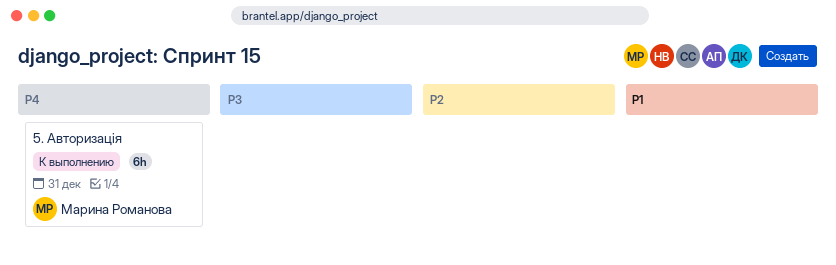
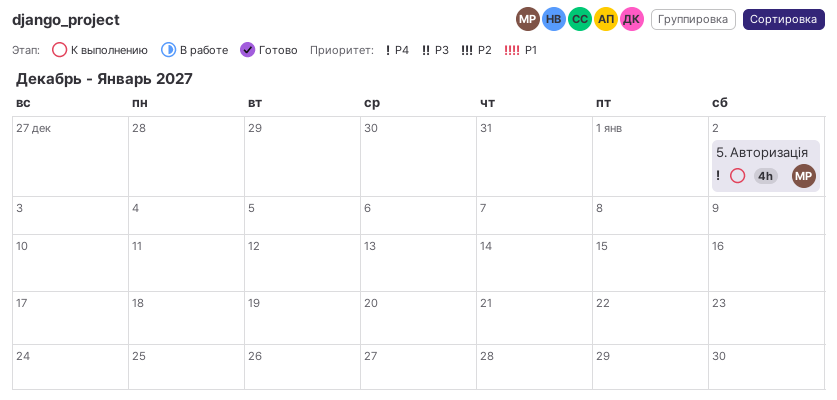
5. Авторизація, estimate: 6h -> 4h
5. Авторизація, due: Dec 31 -> Jan 2

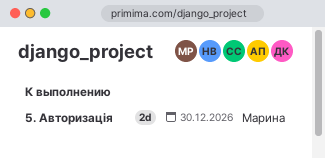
5. Авторизація, estimate: 4h -> 2d
5. Авторизація, due: Jan 2 -> Dec 30

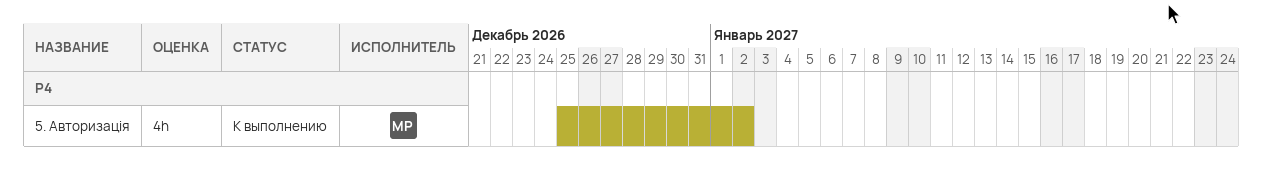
5. Авторизація, estimate: 2d -> 4h
5. Авторизація, due: Dec 30 -> Jan 2

